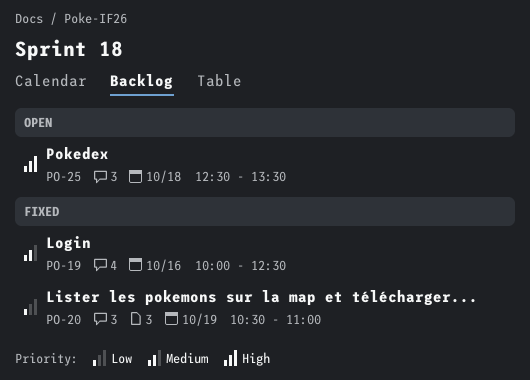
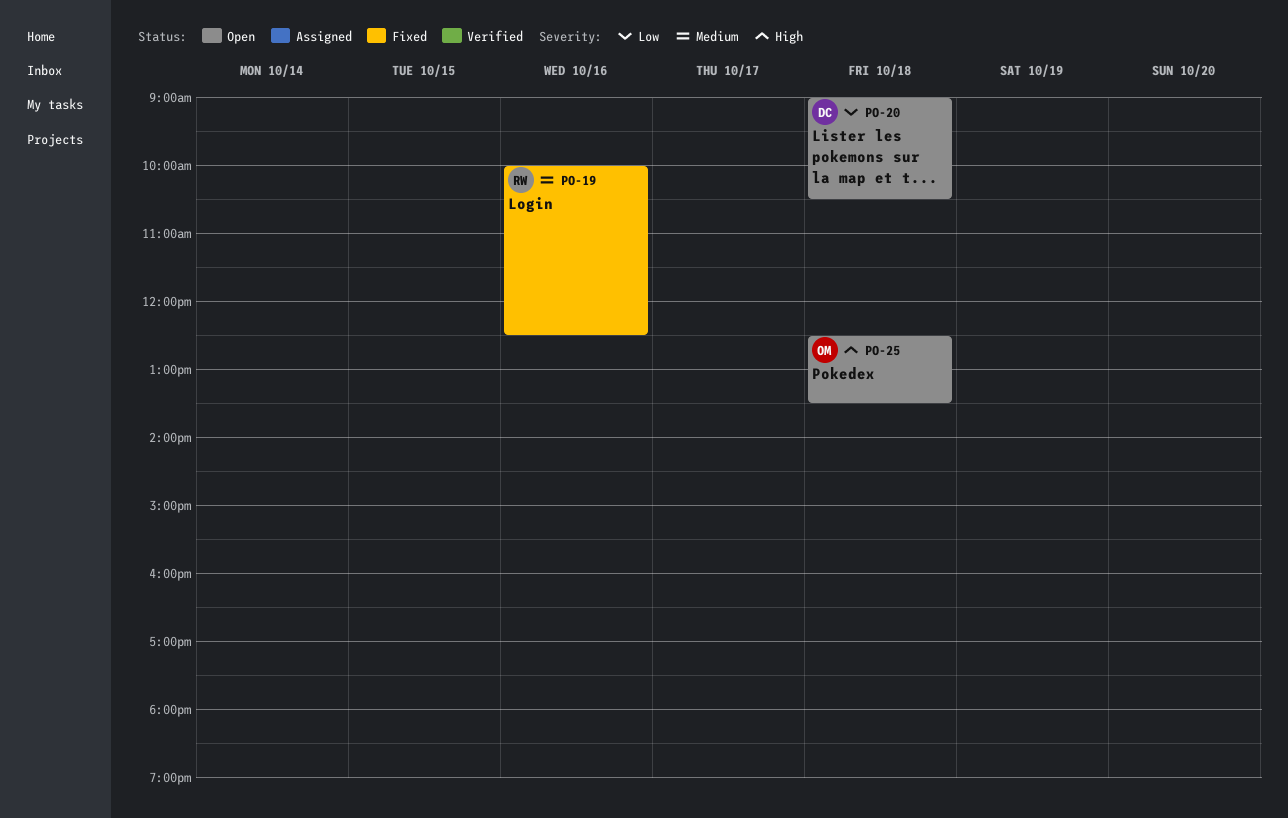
PO-20, status: Fixed -> Open
PO-20, day: Oct 19 -> Oct 18
PO-20, begins: 10:30 -> 09:00
PO-20, ends: 11:00 -> 10:30

